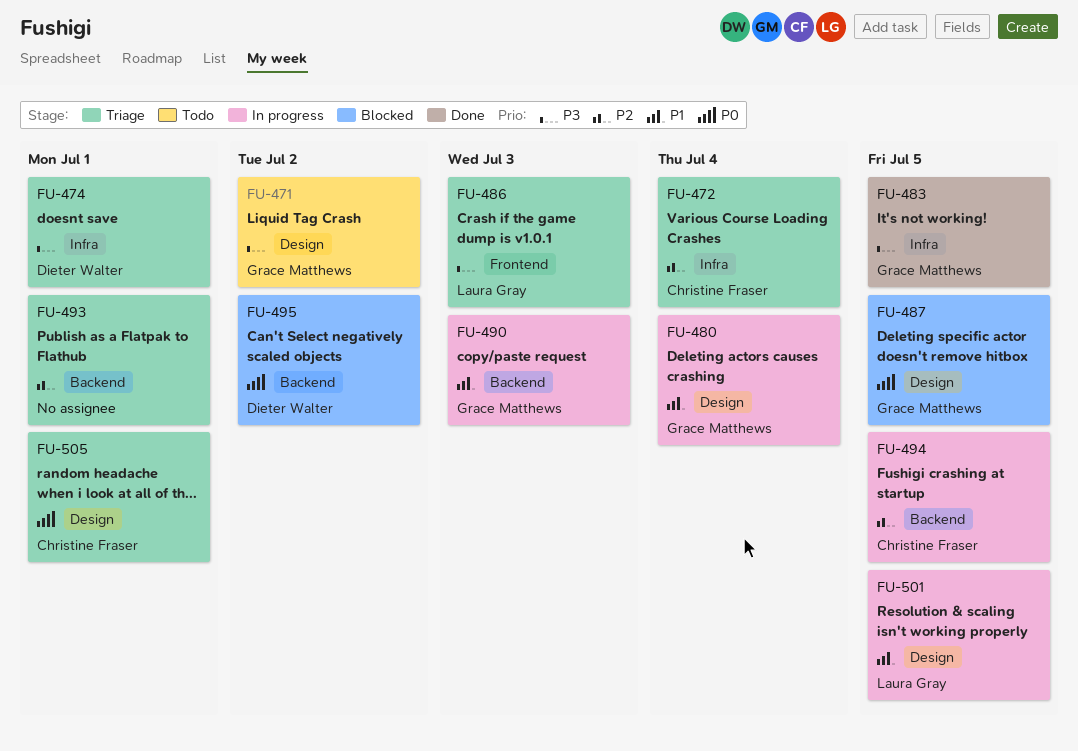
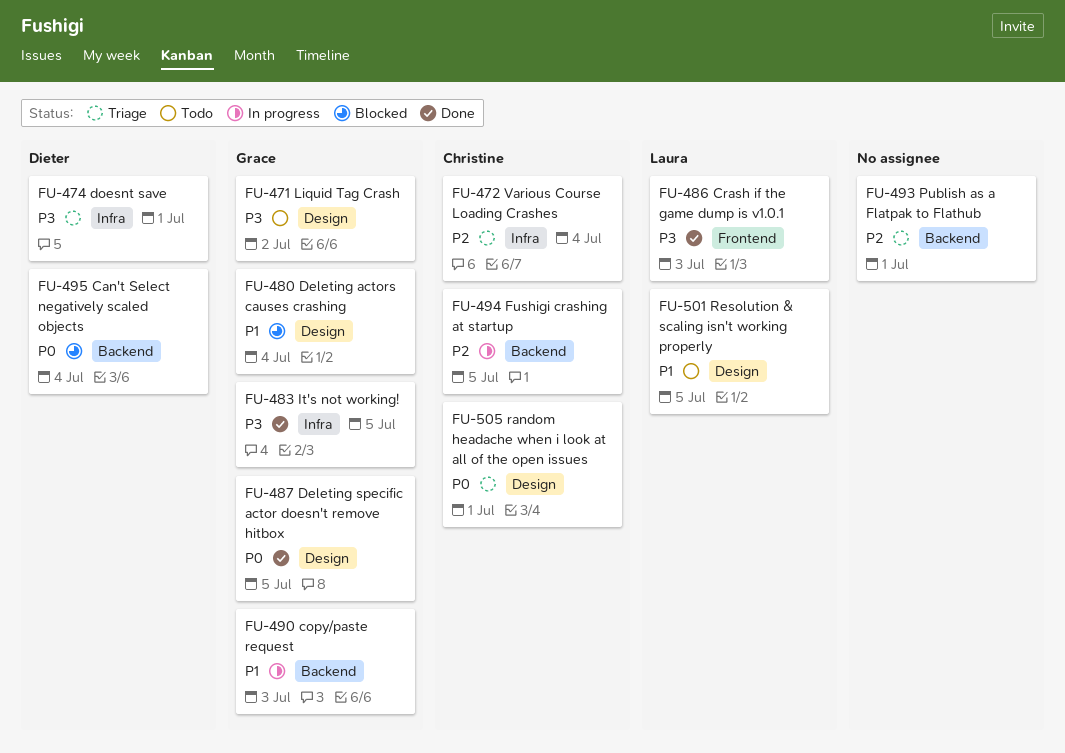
FU-480, status: In progress -> Blocked
FU-486, status: Triage -> Done
FU-487, status: Blocked -> Done
FU-495, due: Jul 2 -> Jul 4
FU-501, status: In progress -> Todo

